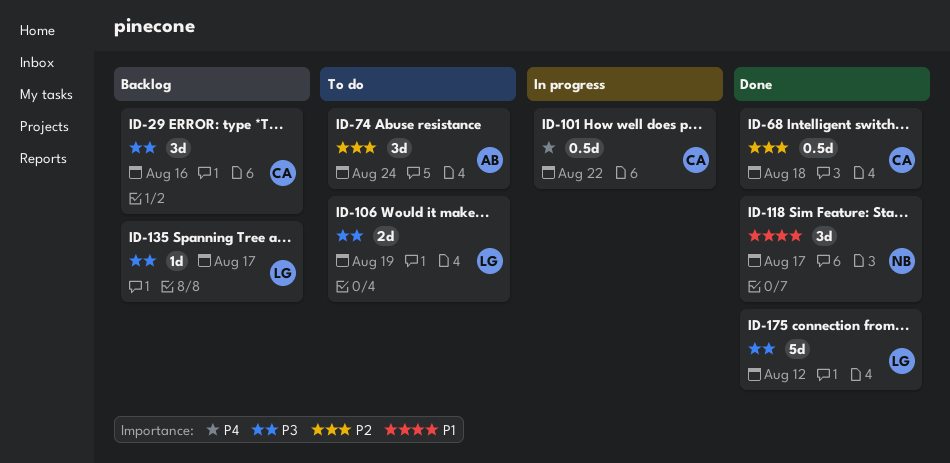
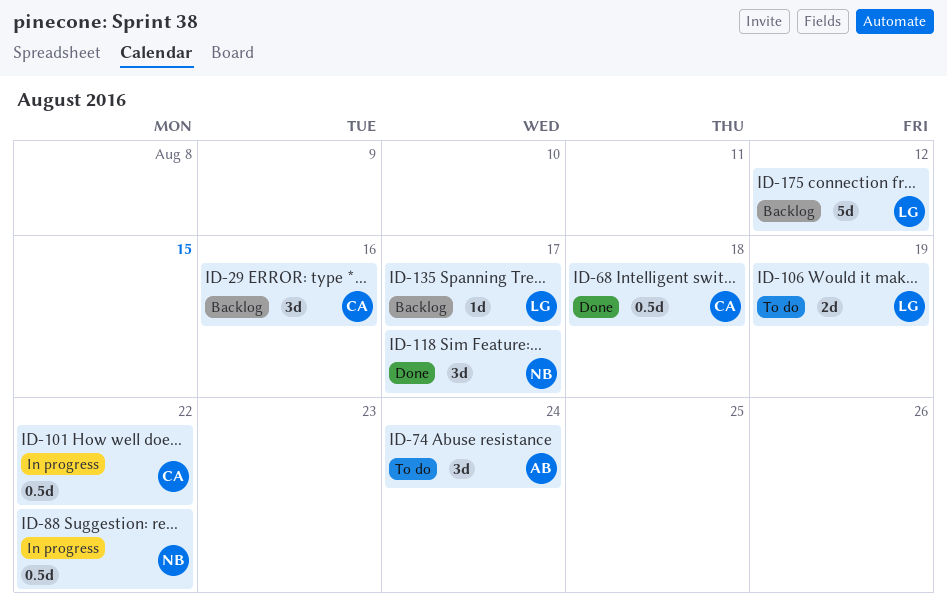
ID-88: none -> present
ID-175, status: Done -> Backlog

